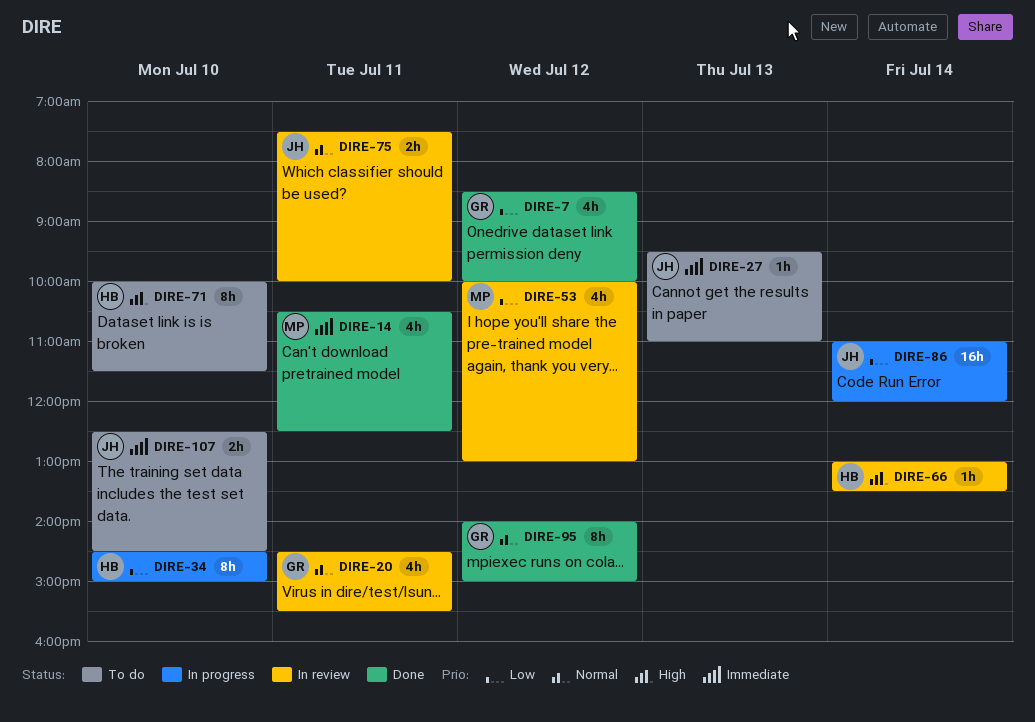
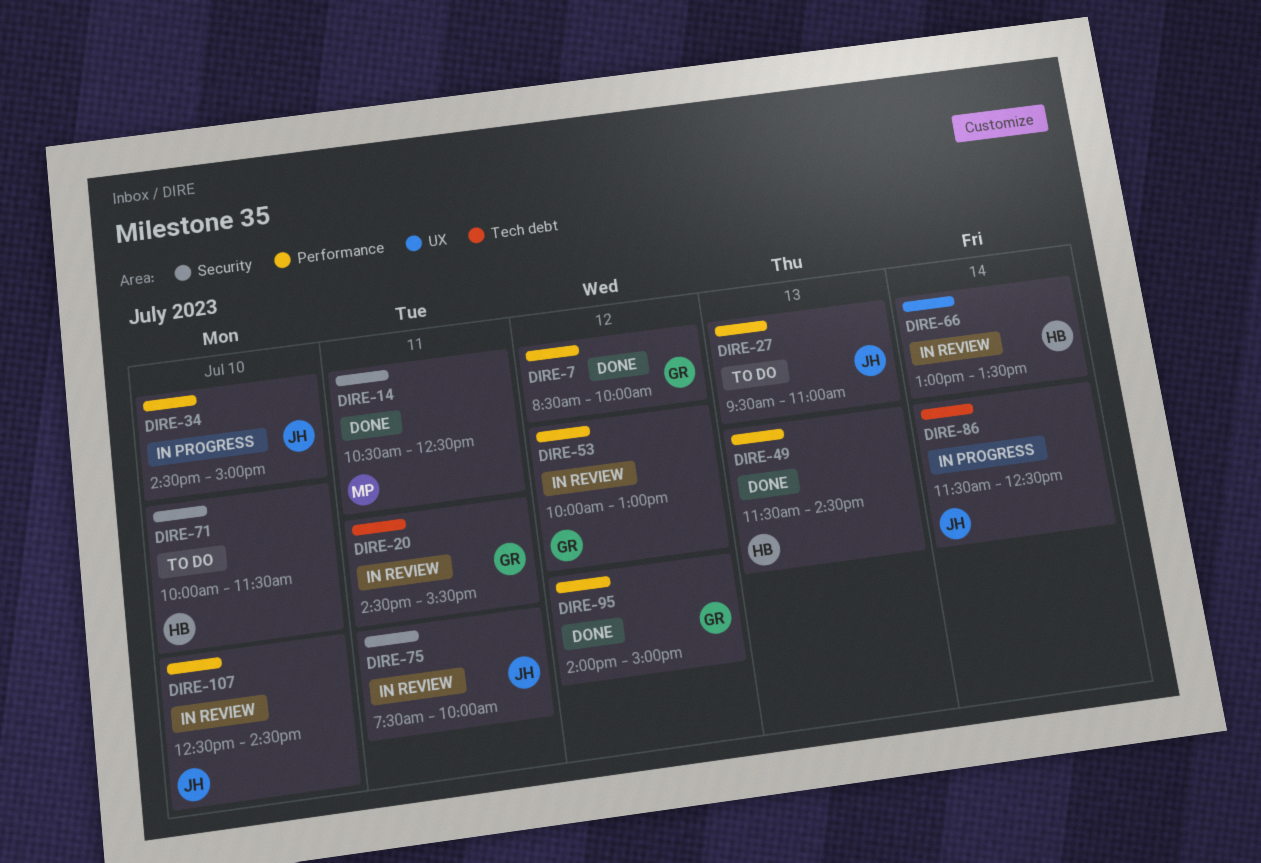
DIRE-34, owner: HB -> JH
DIRE-49: none -> present
DIRE-53, owner: MP -> GR
DIRE-86, begins: 11:00 -> 11:30
DIRE-86, ends: 12:00 -> 12:30
DIRE-107, status: To do -> In review

